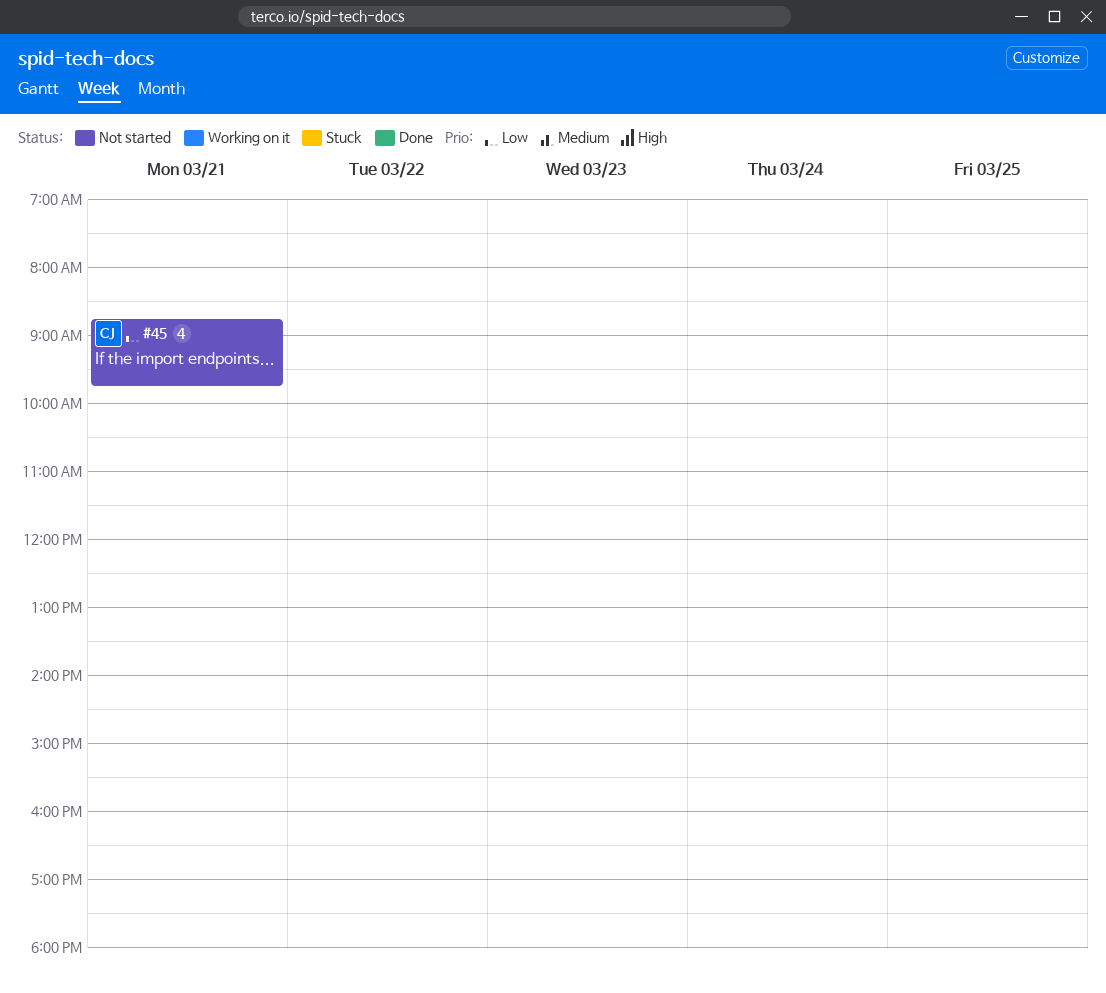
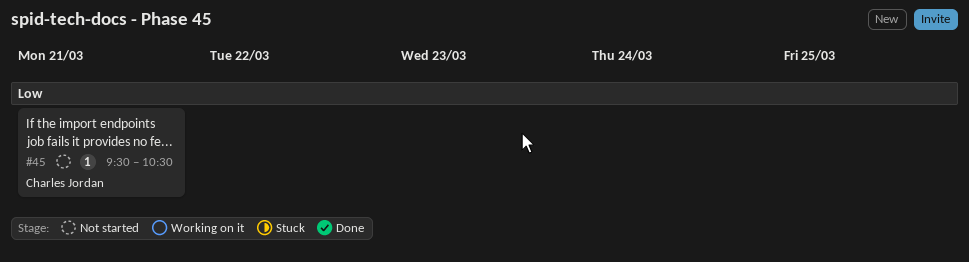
#45, estimate: 4 -> 1
#45, begins: 08:45 -> 09:30
#45, ends: 09:45 -> 10:30

